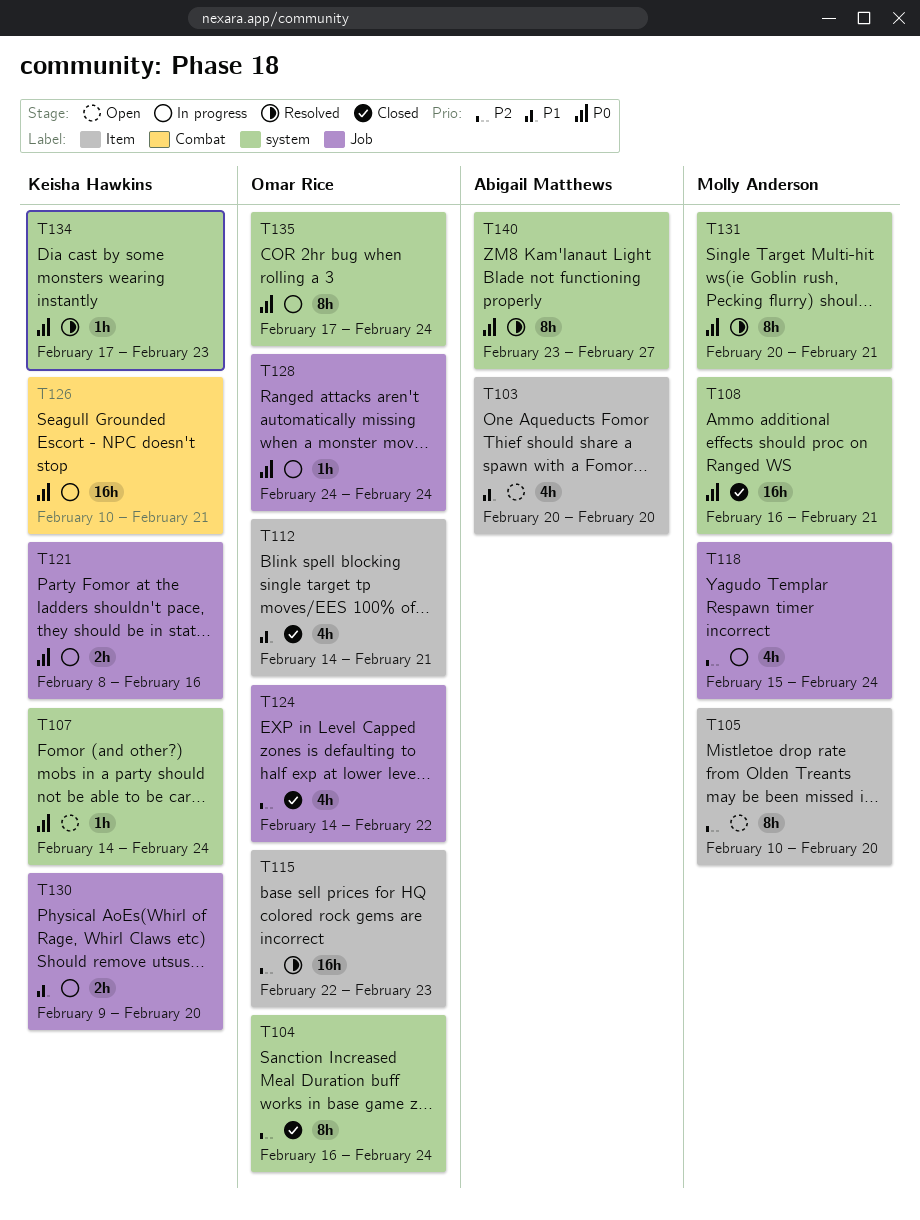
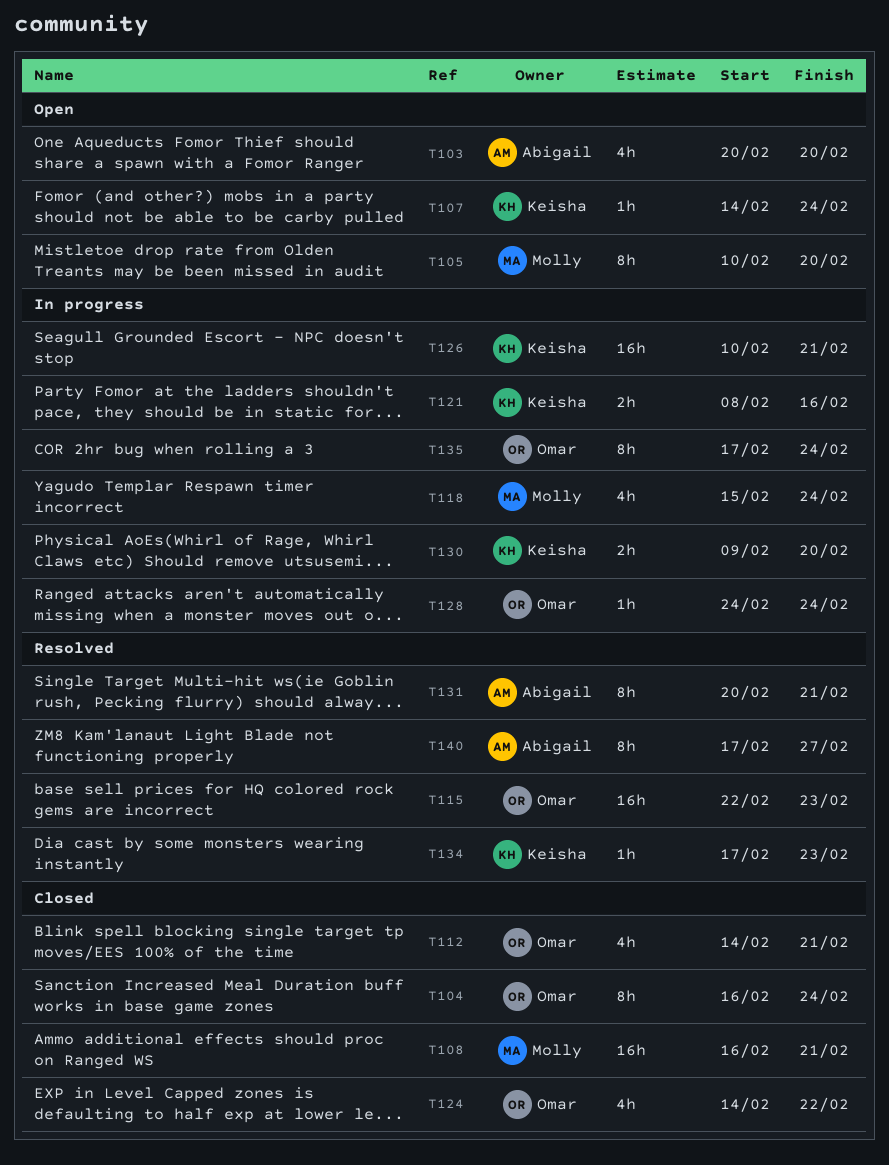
T131, owner: Molly Anderson -> Abigail Matthews
T140, start: Feb 23 -> Feb 17

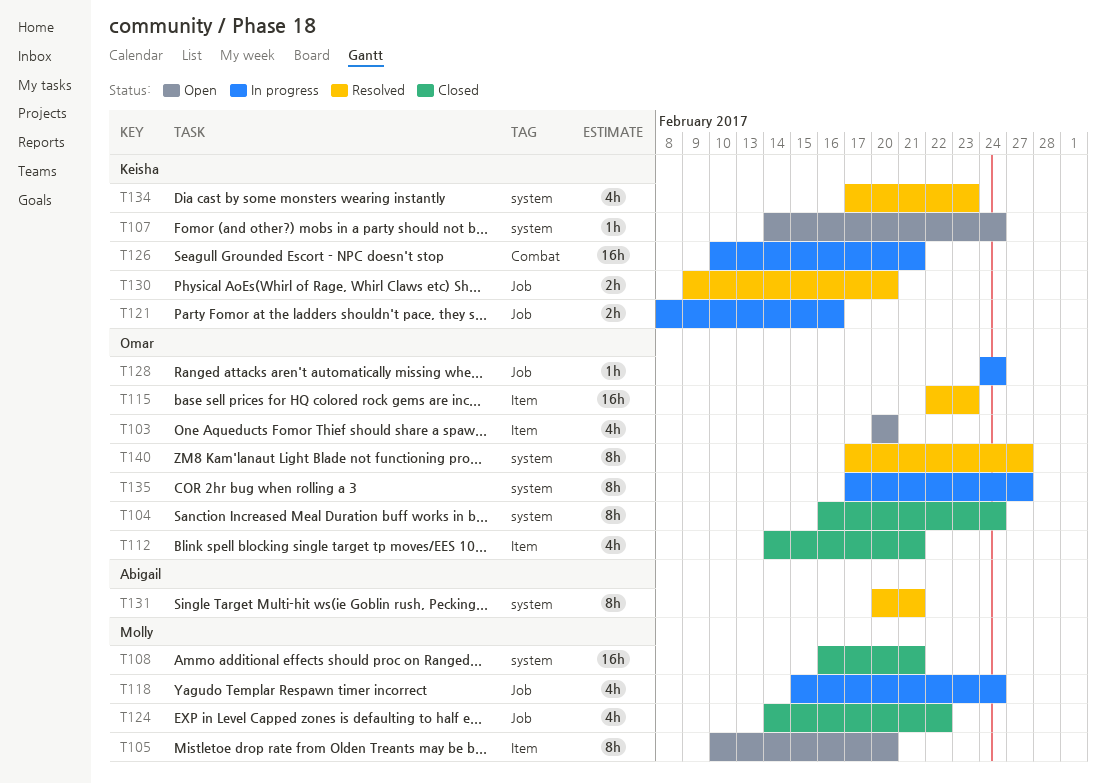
T103, owner: Abigail -> Omar
T124, owner: Omar -> Molly
T130, status: In progress -> Resolved
T134, estimate: 1h -> 4h
T135, due: Feb 24 -> Feb 27
T140, owner: Abigail -> Omar

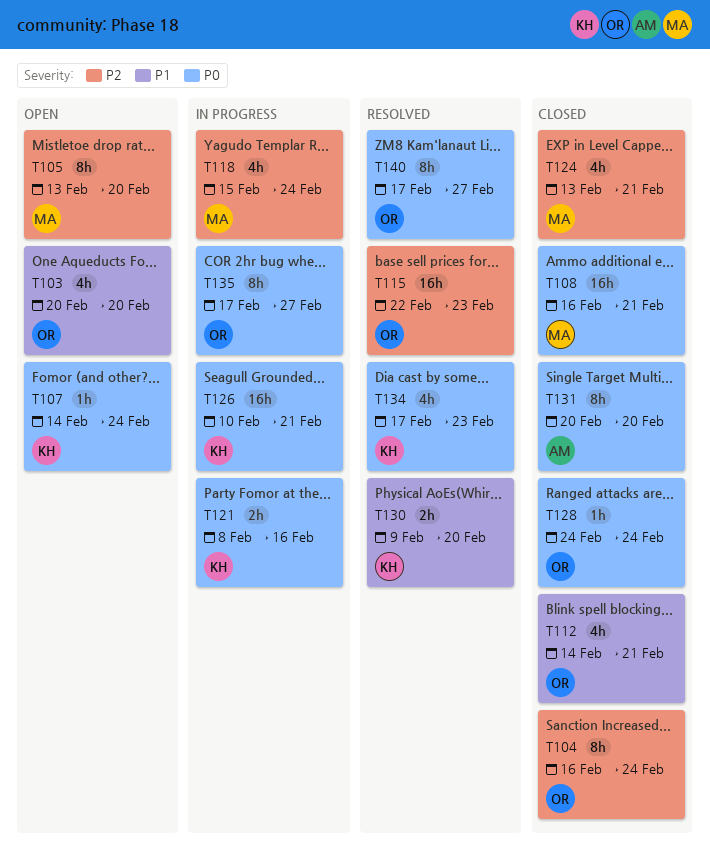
T105, start: Feb 10 -> Feb 13
T124, start: Feb 14 -> Feb 13
T124, due: Feb 22 -> Feb 21
T128, status: In progress -> Closed
T131, status: Resolved -> Closed
T131, due: Feb 21 -> Feb 20

